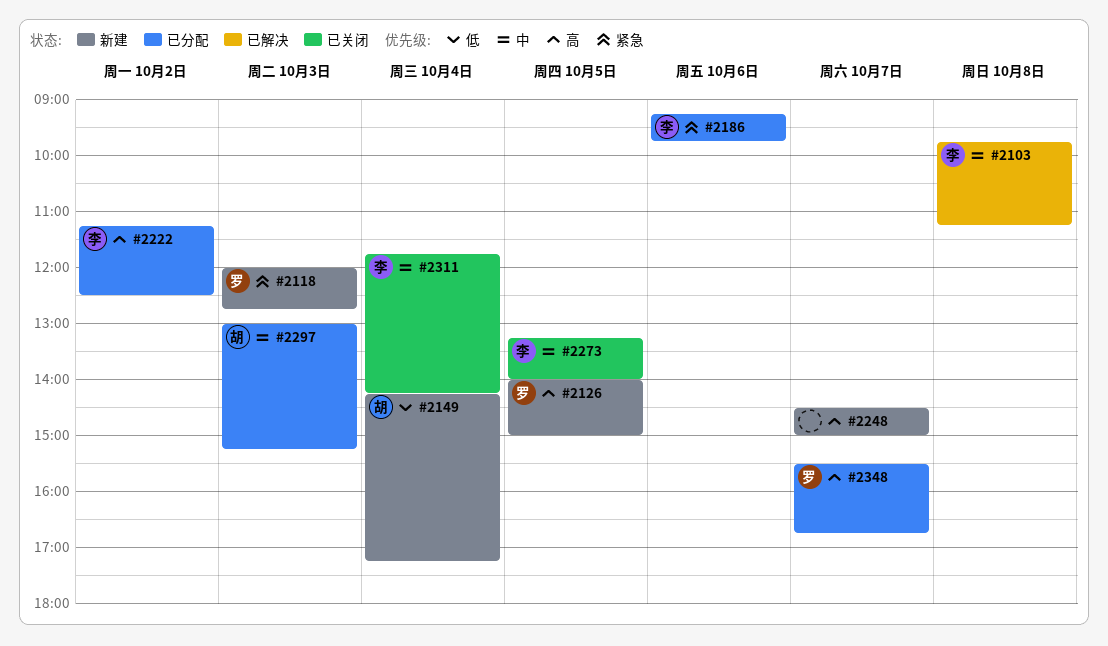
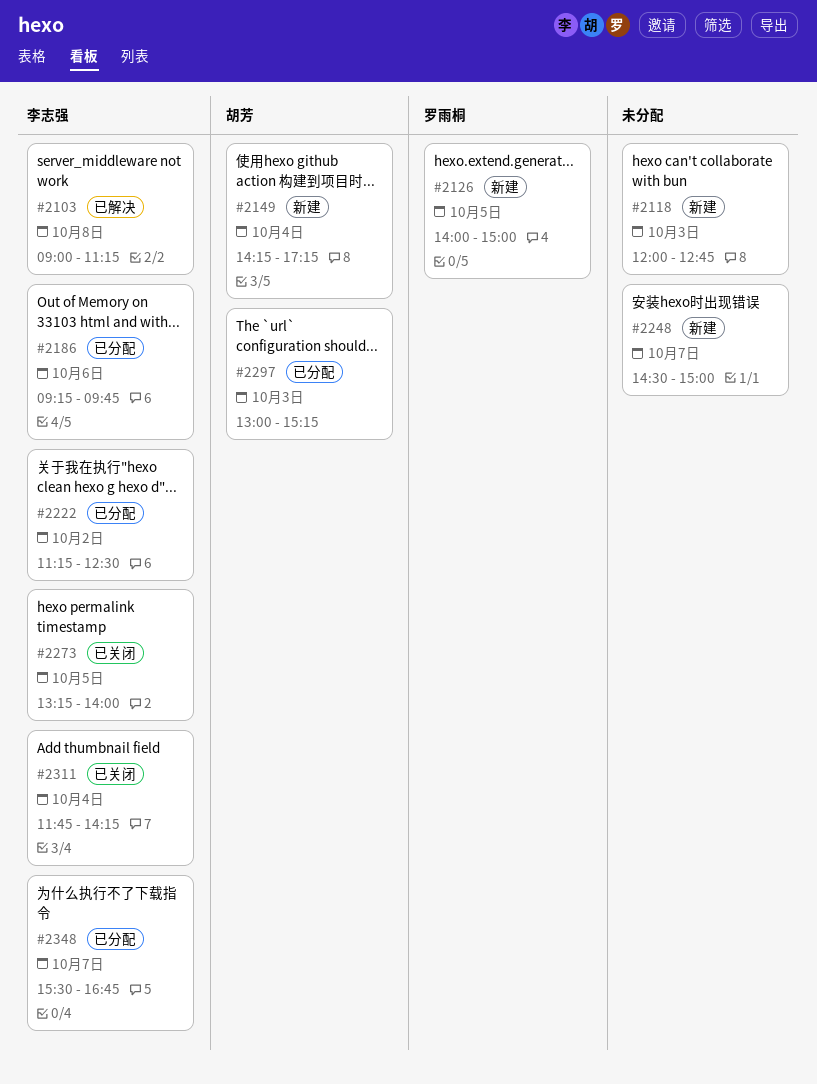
#2103, begins: 09:45 -> 09:00
#2118, owner: 罗雨桐 -> none
#2348, owner: 罗雨桐 -> 李志强

